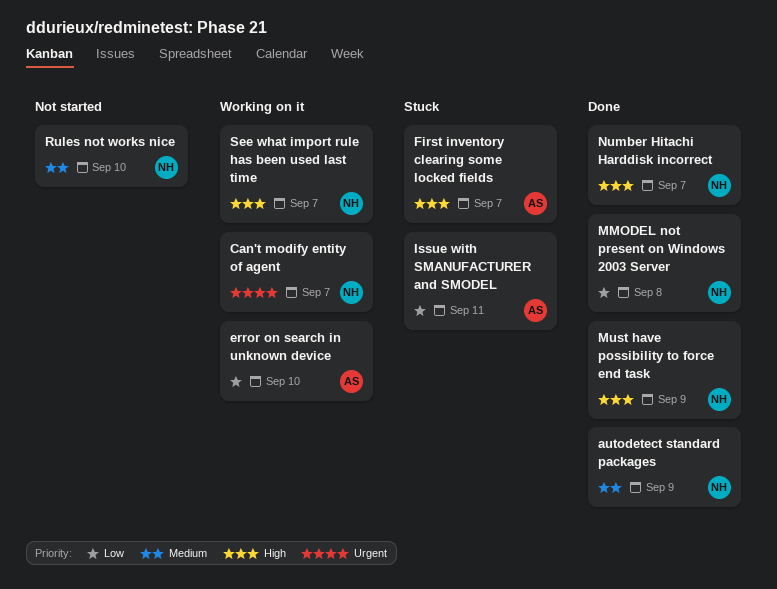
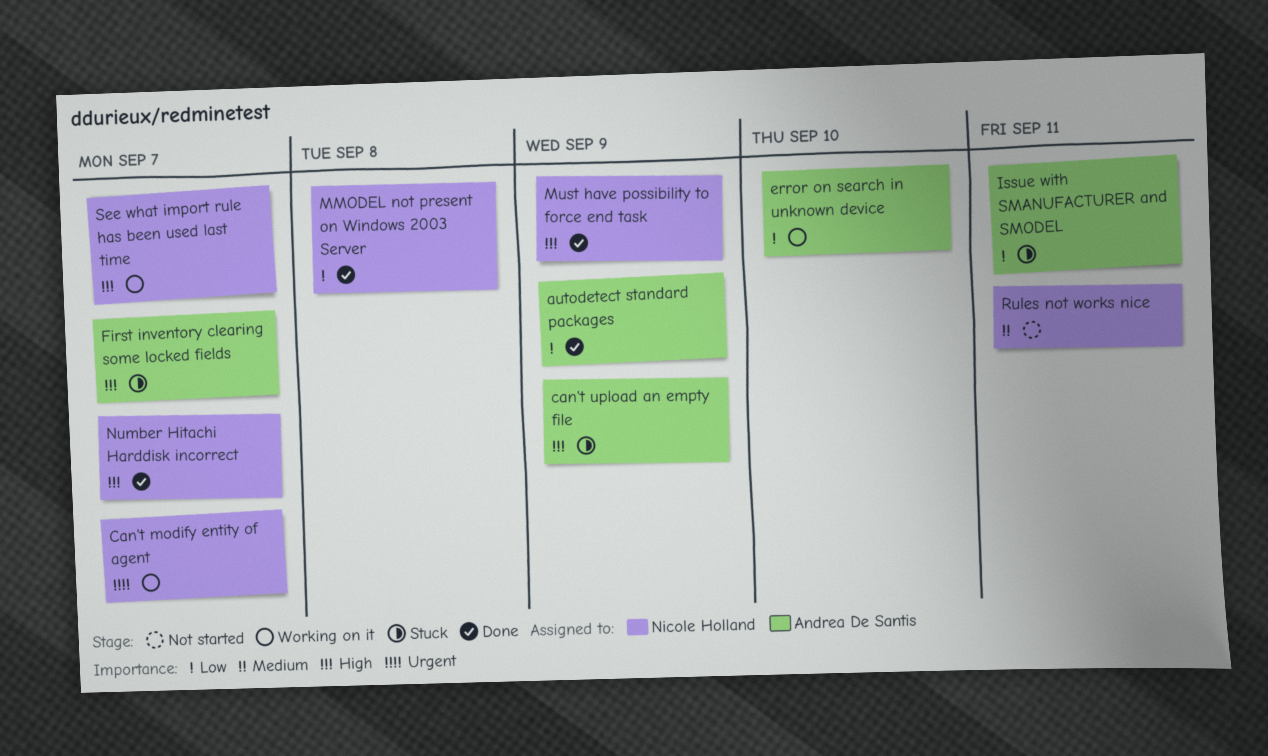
autodetect standard packages, owner: Nicole Holland -> Andrea De Santis
autodetect standard packages, priority: Medium -> Low
can't upload an empty file: none -> present
Rules not works nice, due: Sep 10 -> Sep 11

